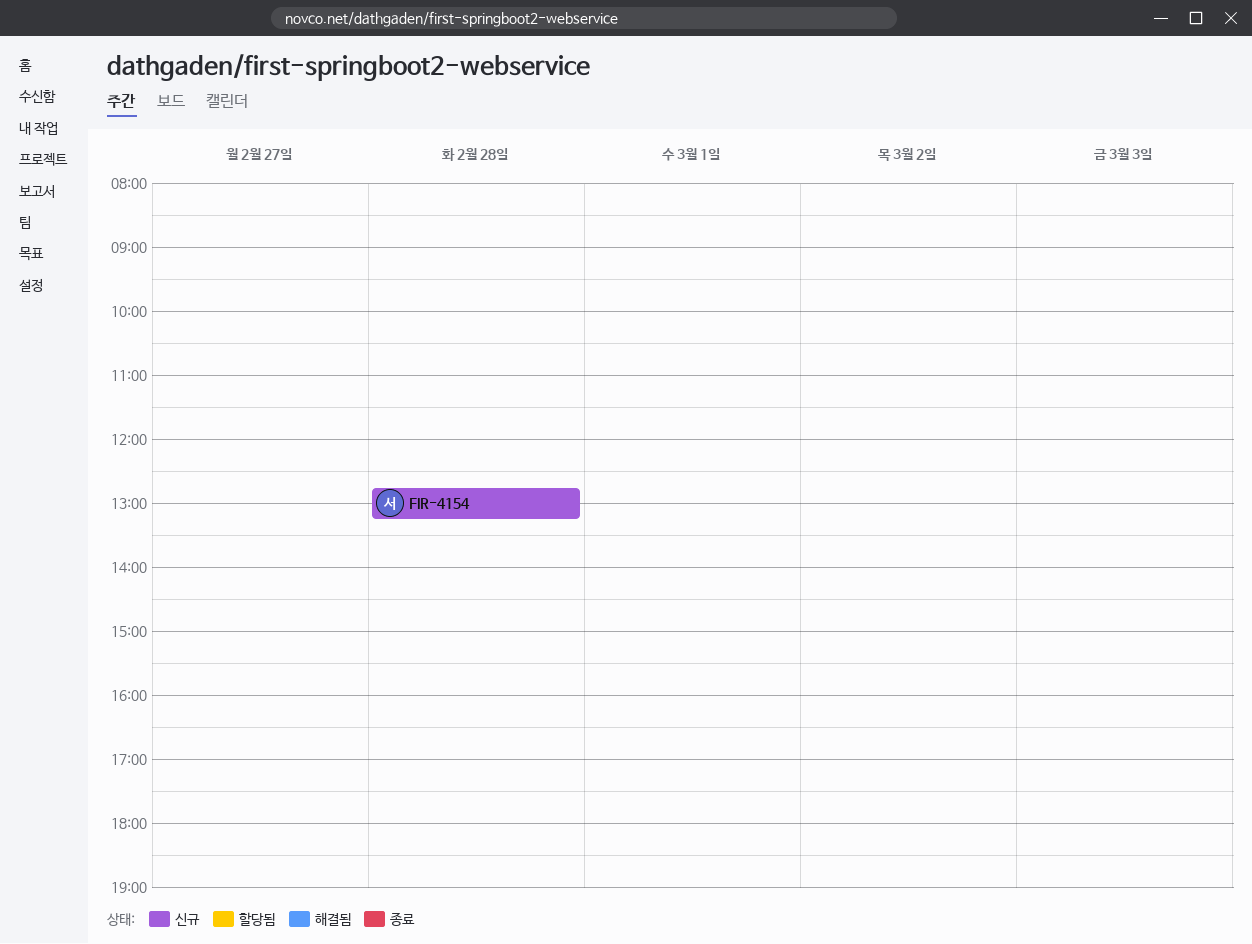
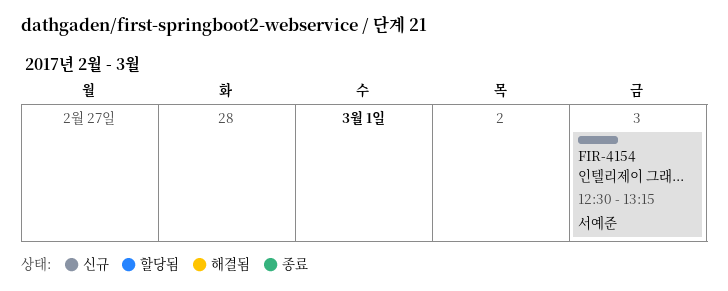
FIR-4154, day: Feb 28 -> Mar 3
FIR-4154, begins: 12:45 -> 12:30

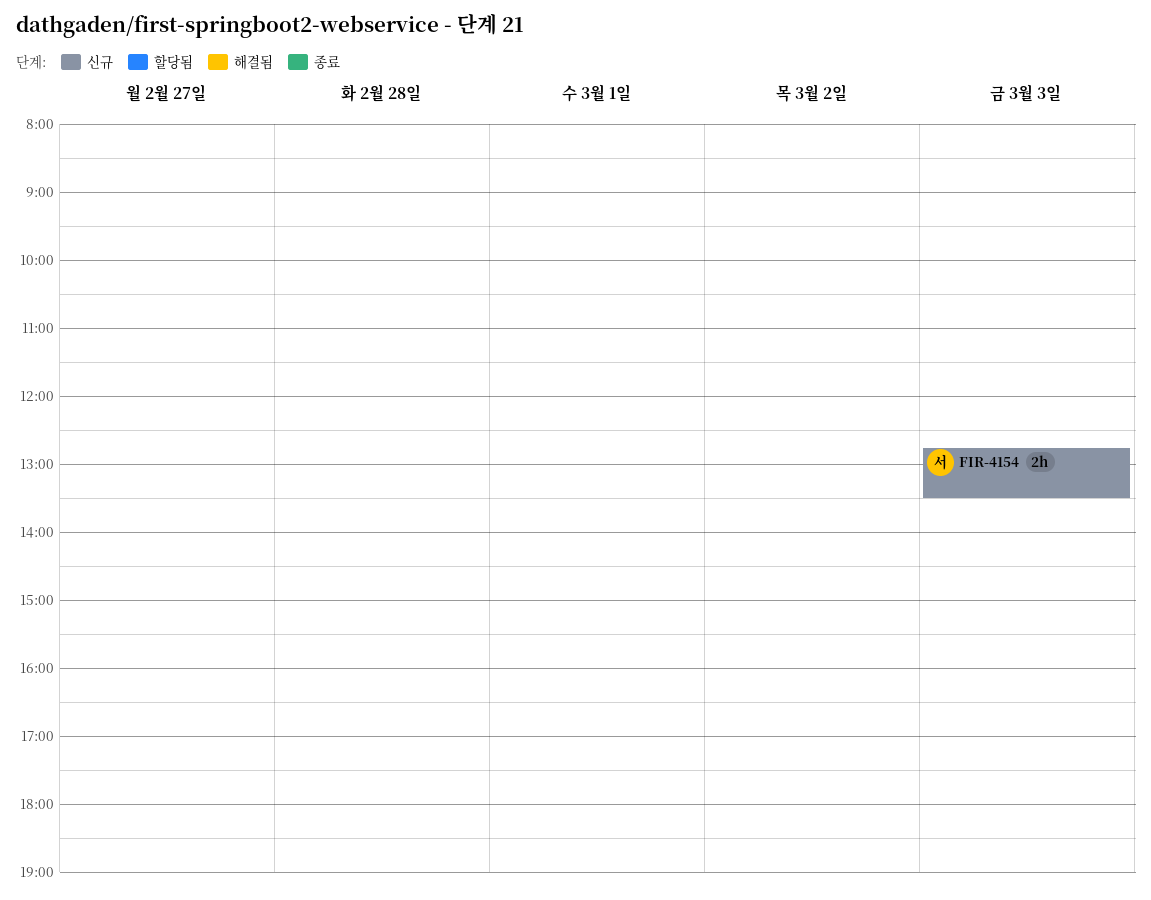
FIR-4154, begins: 12:30 -> 12:45
FIR-4154, ends: 13:15 -> 13:30

